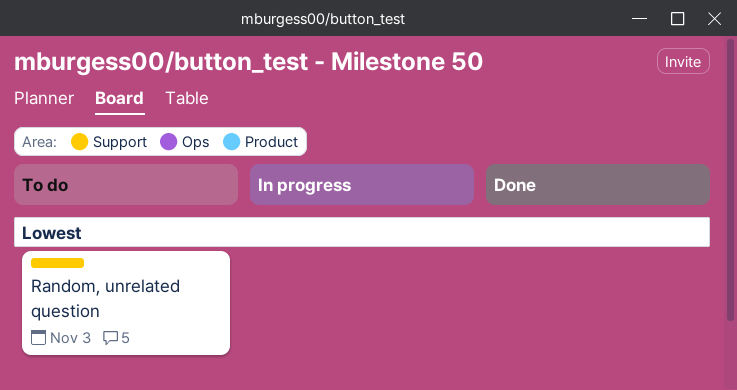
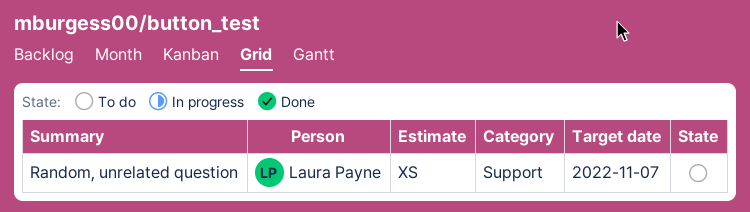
Random, unrelated question, due: Nov 3 -> Nov 7

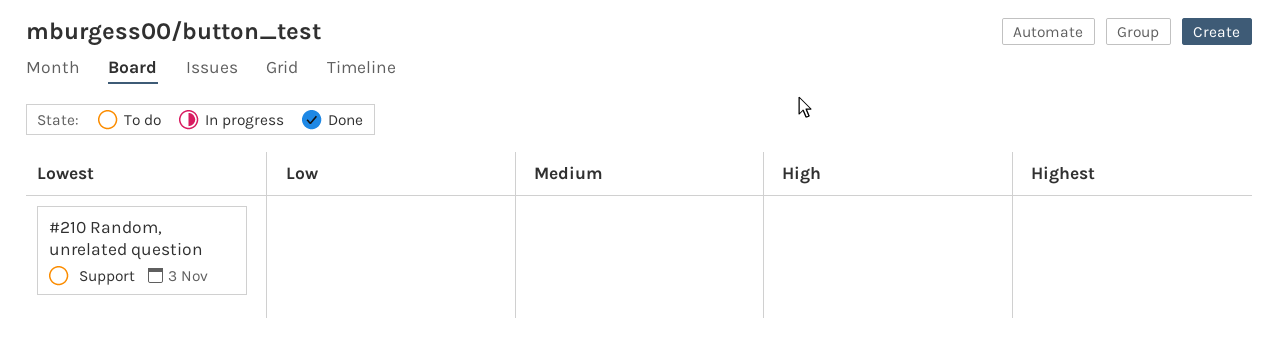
Random, unrelated question, due: Nov 7 -> Nov 3

